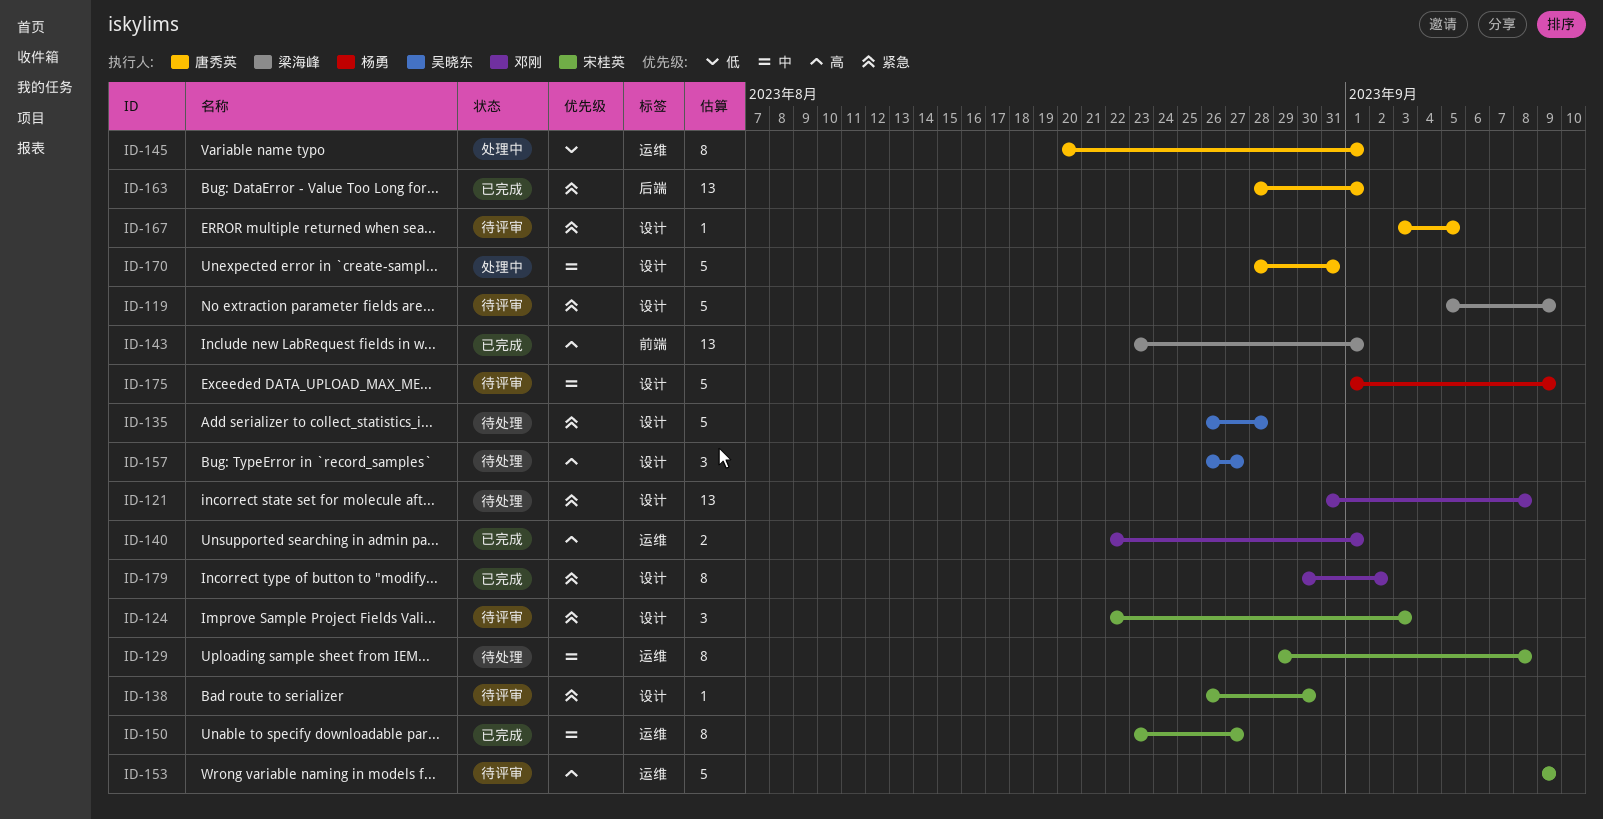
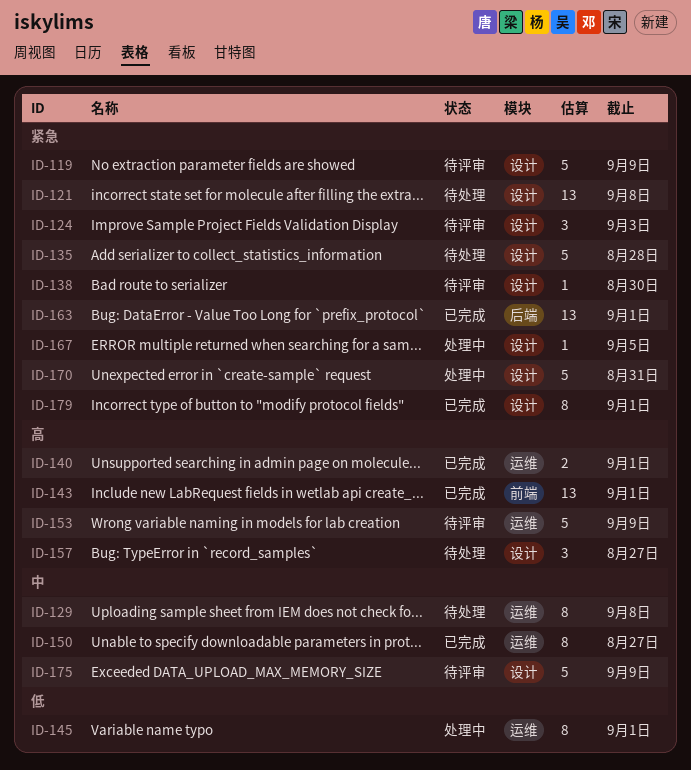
ID-167, status: 待评审 -> 处理中
ID-170, priority: 中 -> 紧急
ID-179, due: Sep 2 -> Sep 1

